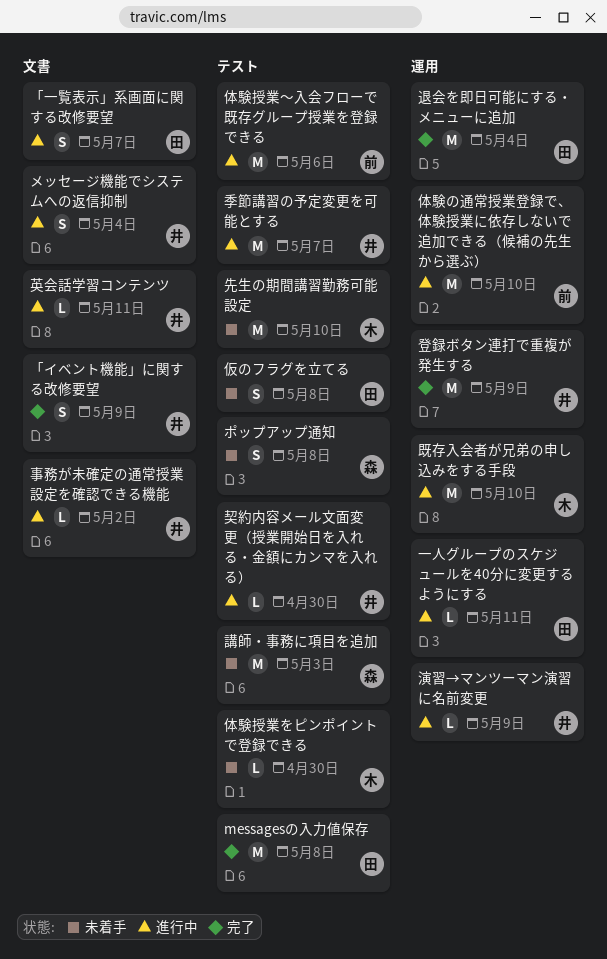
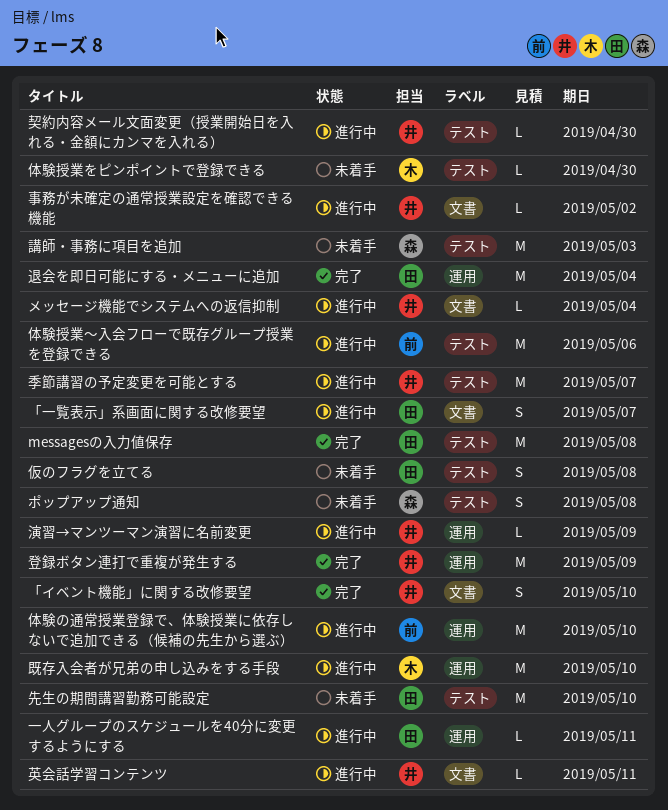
「イベント機能」に関する改修要望, due: May 9 -> May 10
メッセージ機能でシステムへの返信抑制, estimate: S -> L
先生の期間講習勤務可能設定, owner: 木 -> 田

